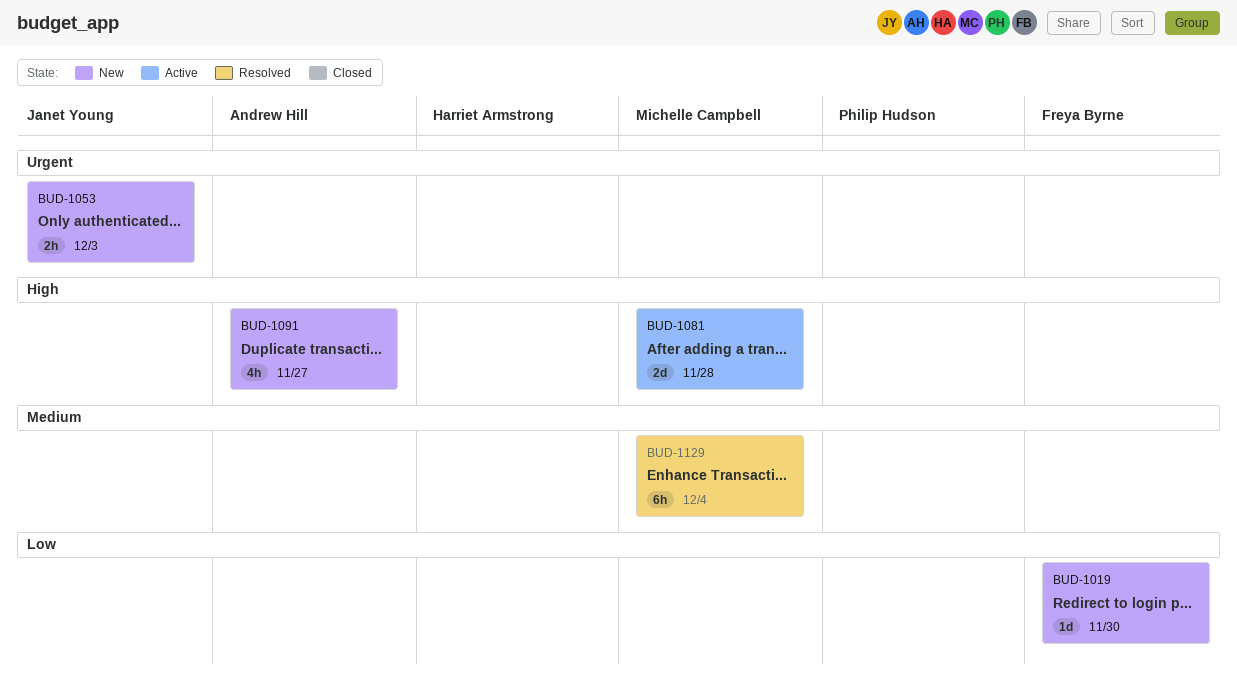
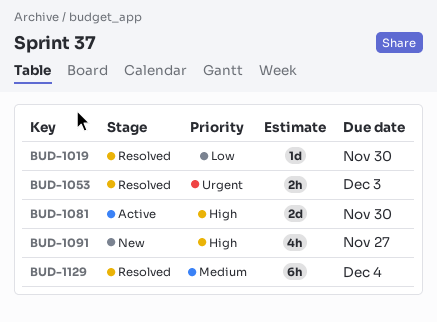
BUD-1019, status: New -> Resolved
BUD-1053, status: New -> Resolved
BUD-1081, due: Nov 28 -> Nov 30

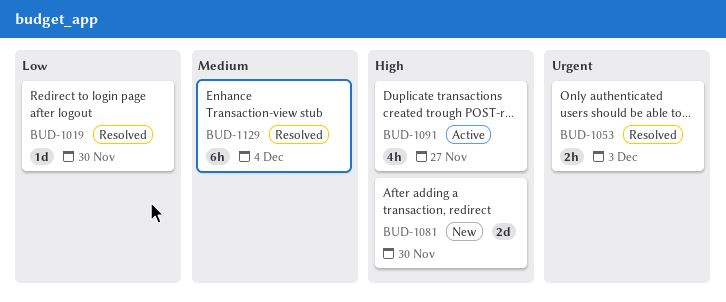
BUD-1081, status: Active -> New
BUD-1091, status: New -> Active

